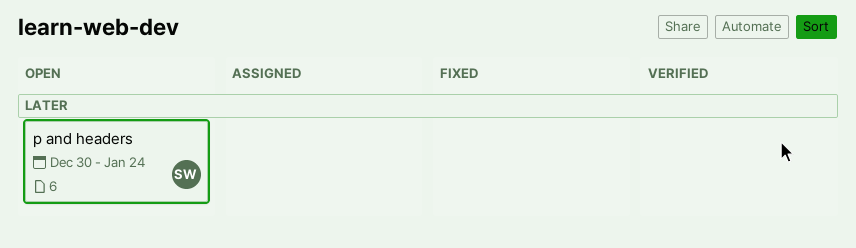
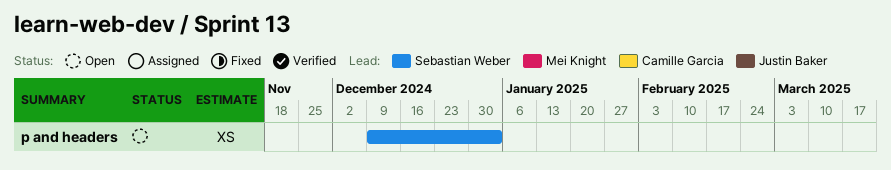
p and headers, start: Dec 30 -> Dec 9
p and headers, due: Jan 24 -> Jan 3

